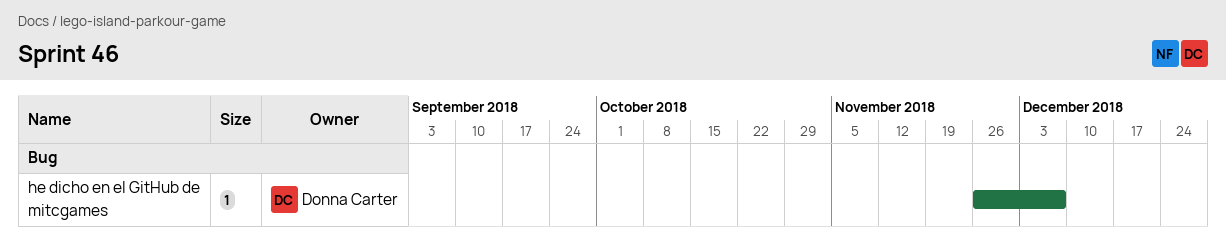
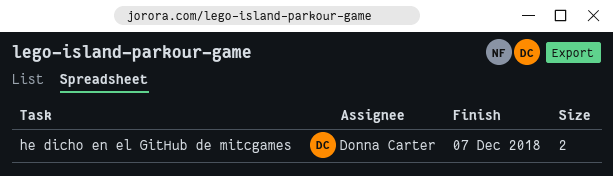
he dicho en el GitHub de mitcgames, estimate: 1 -> 2

